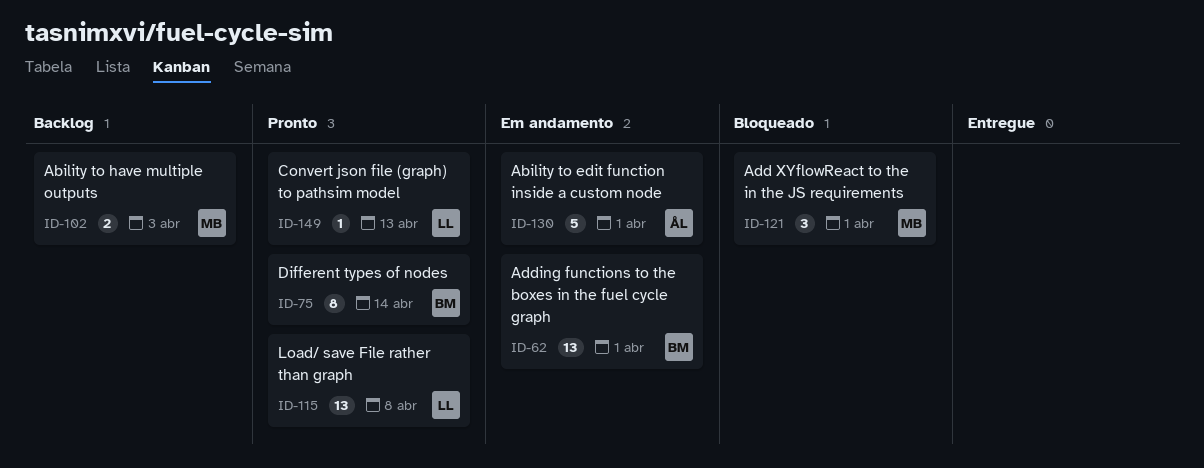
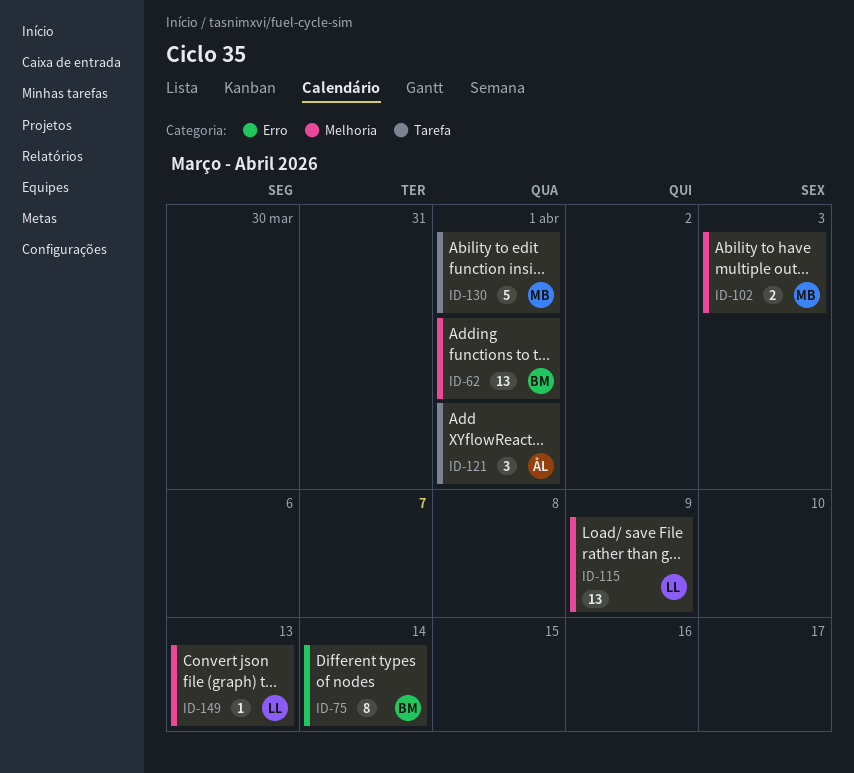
ID-115, due: Apr 8 -> Apr 9
ID-121, owner: MB -> ÅL
ID-130, owner: ÅL -> MB

